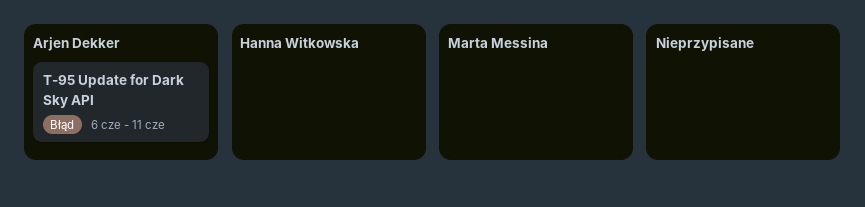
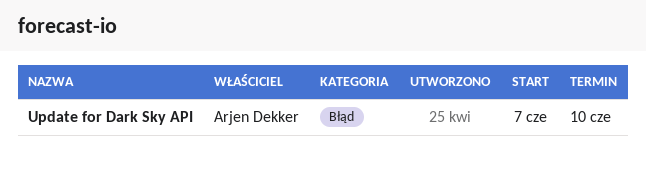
Update for Dark Sky API, start: Jun 6 -> Jun 7
Update for Dark Sky API, due: Jun 11 -> Jun 10

